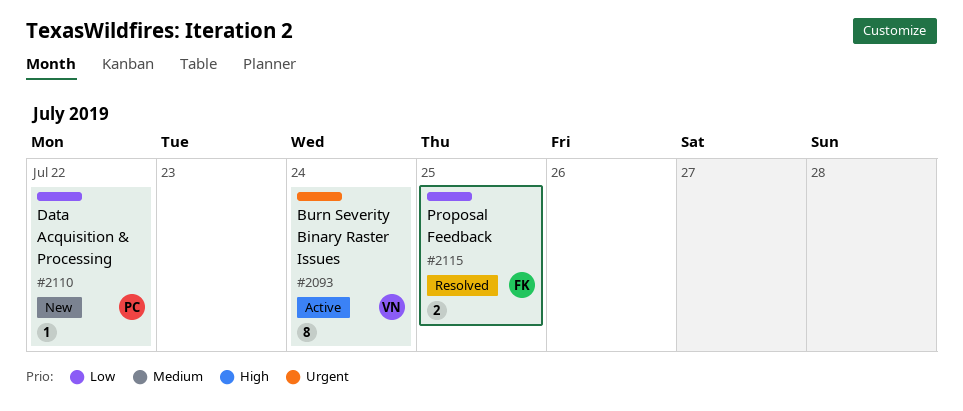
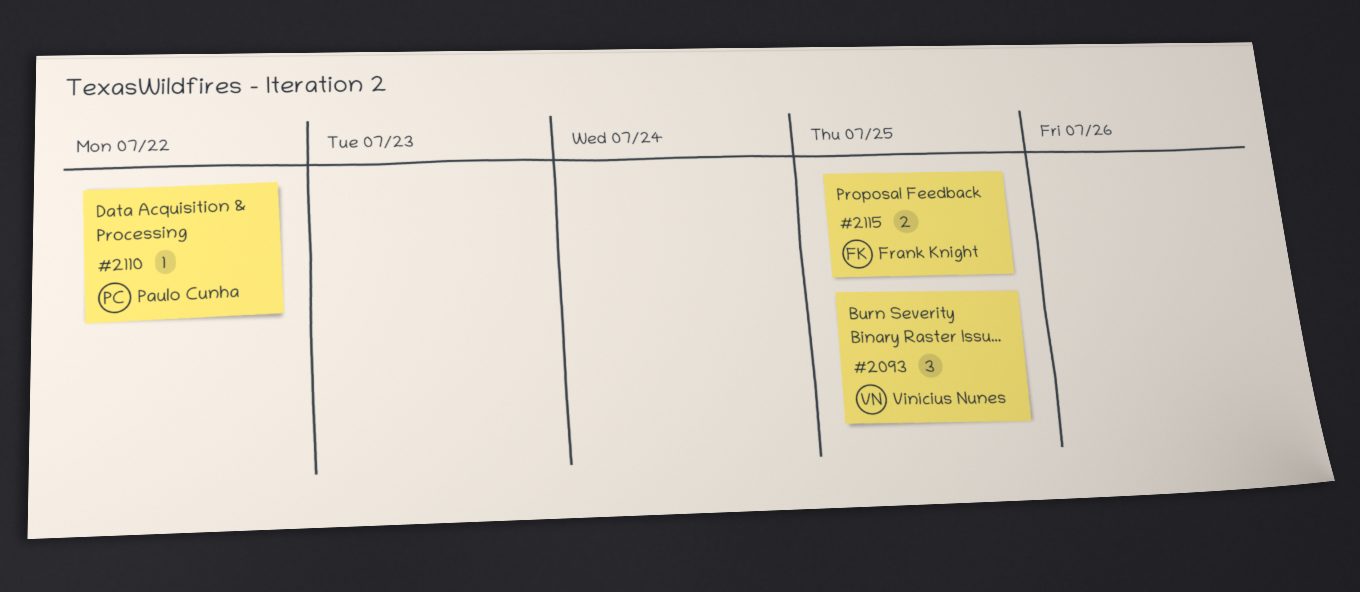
#2093, estimate: 8 -> 3
#2093, due: Jul 24 -> Jul 25

